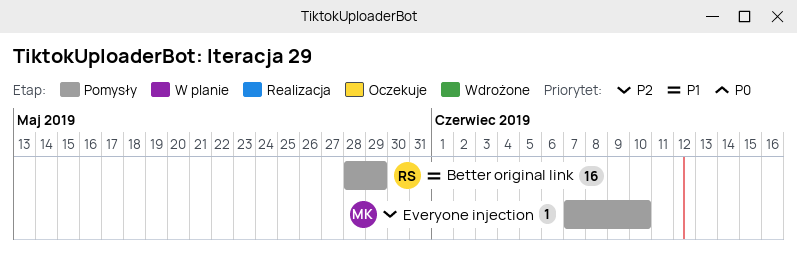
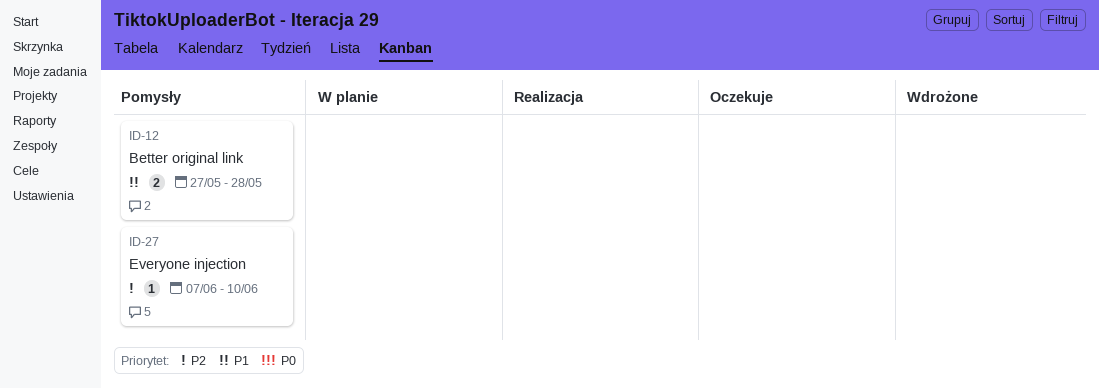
Better original link, estimate: 16 -> 2
Better original link, start: May 28 -> May 27
Better original link, due: May 29 -> May 28

